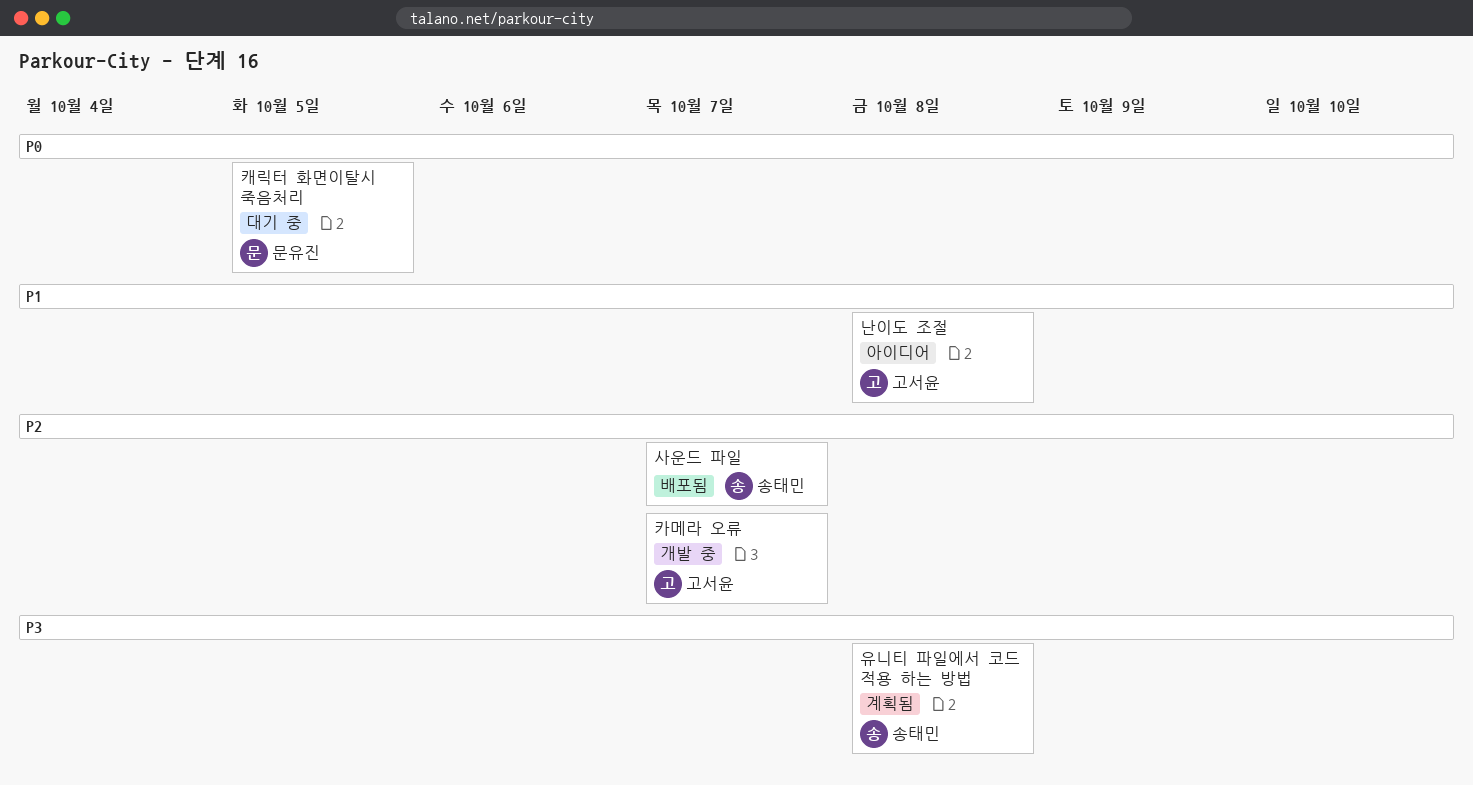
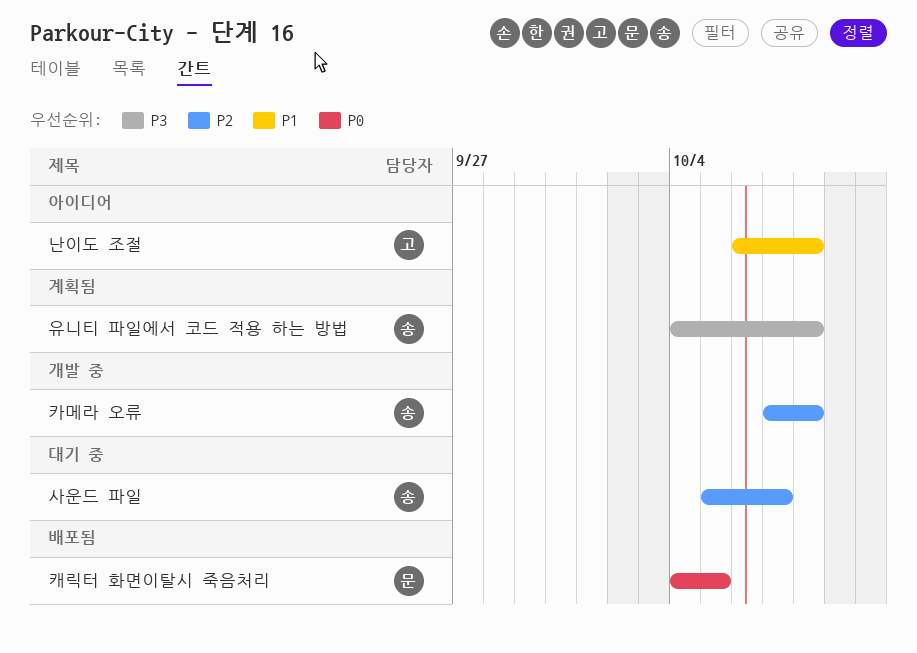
사운드 파일, status: 배포됨 -> 대기 중
카메라 오류, owner: 고서윤 -> 송태민
카메라 오류, due: Oct 7 -> Oct 8
캐릭터 화면이탈시 죽음처리, status: 대기 중 -> 배포됨

